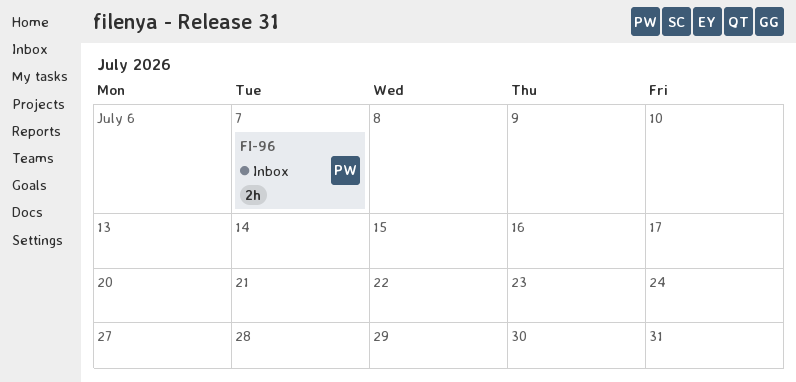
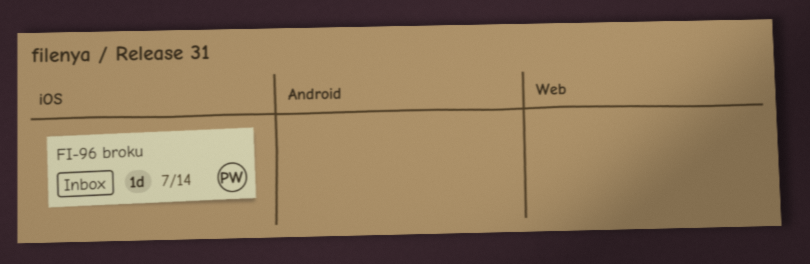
FI-96, estimate: 2h -> 1d
FI-96, due: Jul 7 -> Jul 14

